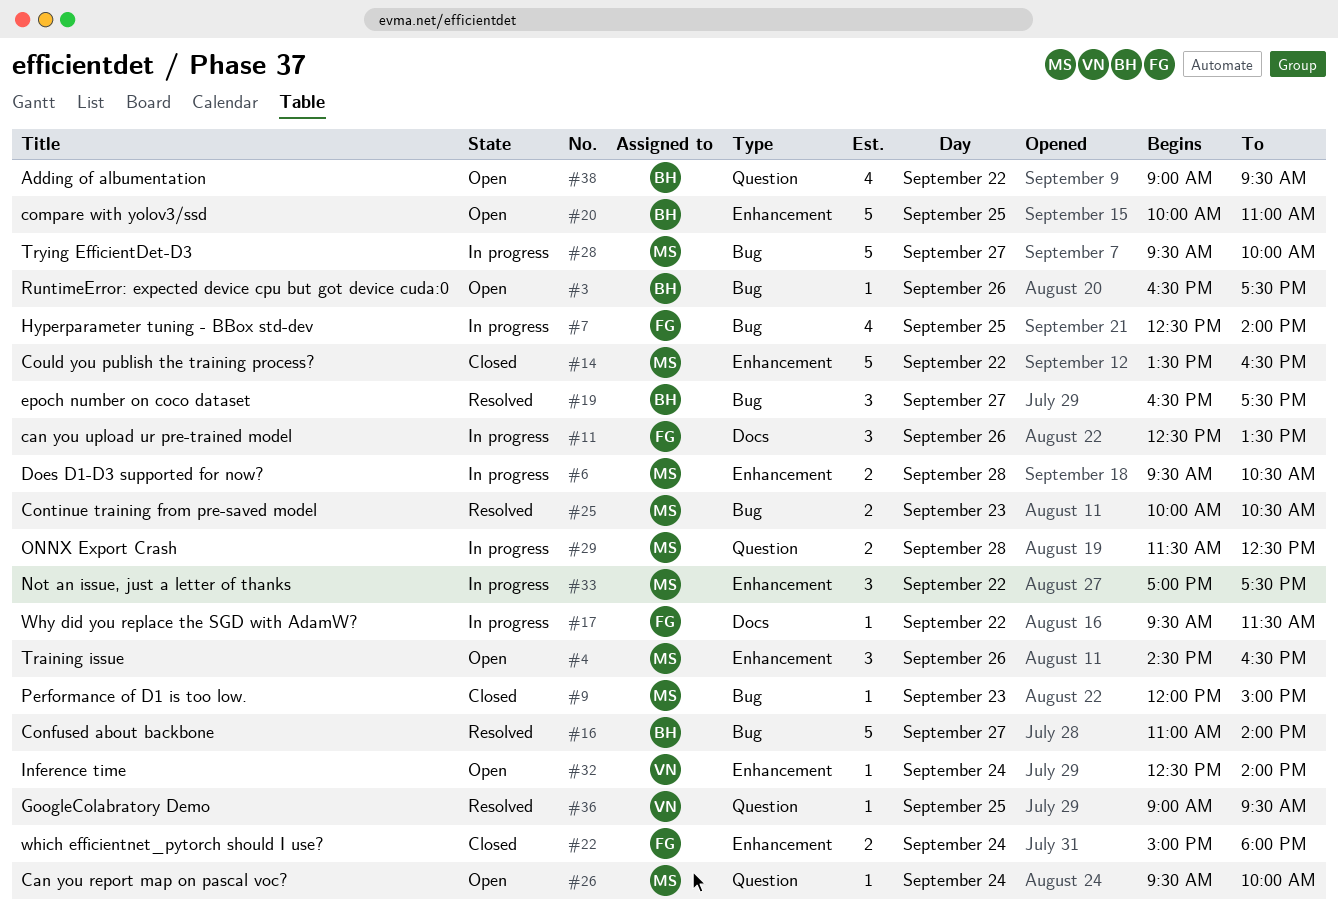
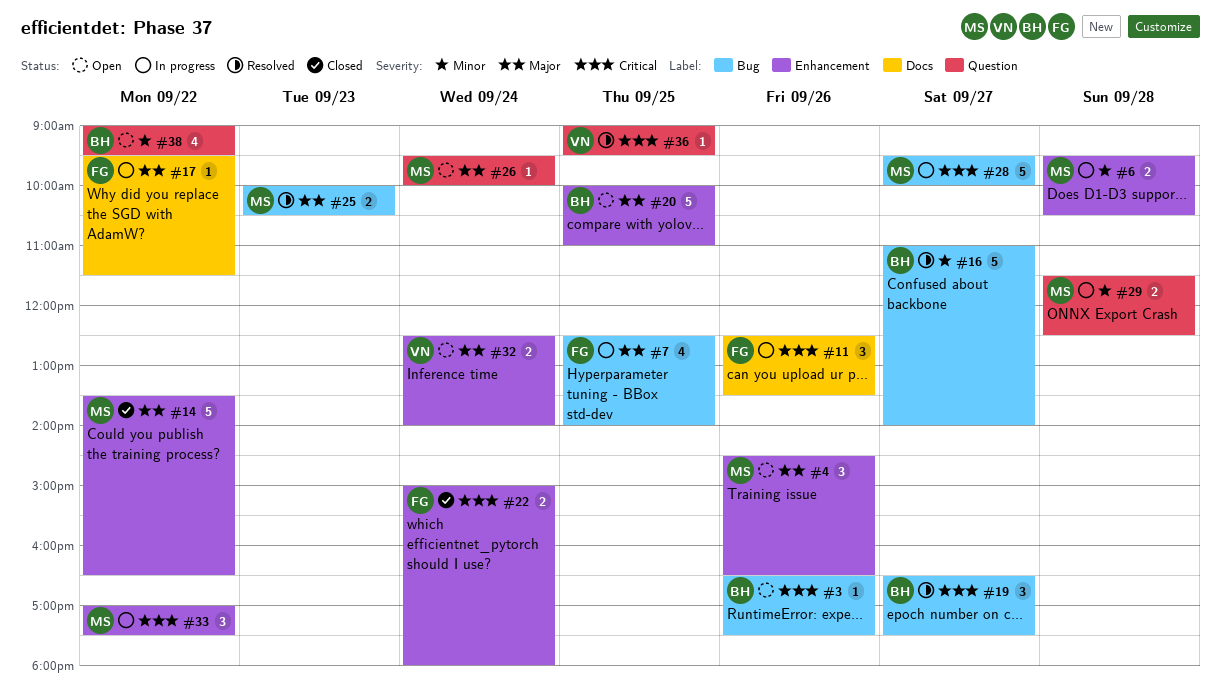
#9: present -> none
#32, estimate: 1 -> 2

